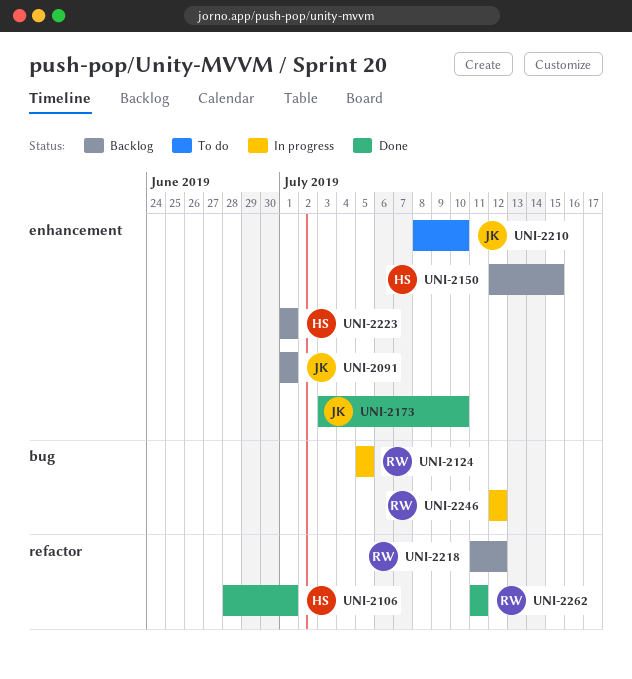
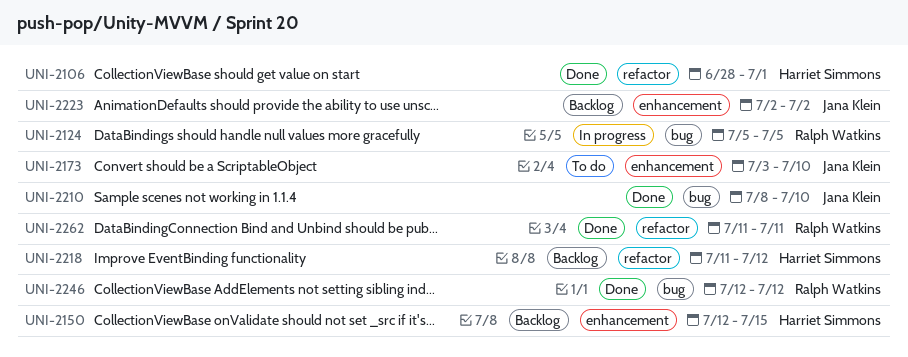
UNI-2091: present -> none
UNI-2173, status: Done -> To do
UNI-2210, status: To do -> Done
UNI-2210, label: enhancement -> bug
UNI-2218, owner: Ralph Watkins -> Harriet Simmons
UNI-2223, owner: Harriet Simmons -> Jana Klein
UNI-2223, start: Jul 1 -> Jul 2
UNI-2223, due: Jul 1 -> Jul 2
UNI-2246, status: In progress -> Done

